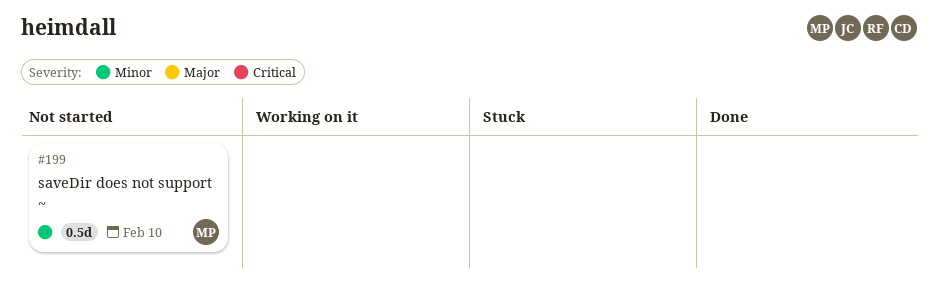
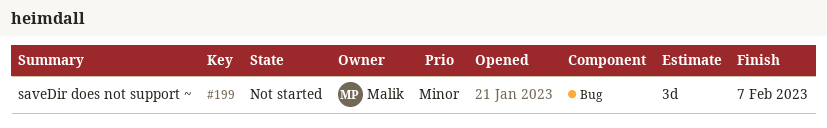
#199, estimate: 0.5d -> 3d
#199, due: Feb 10 -> Feb 7

